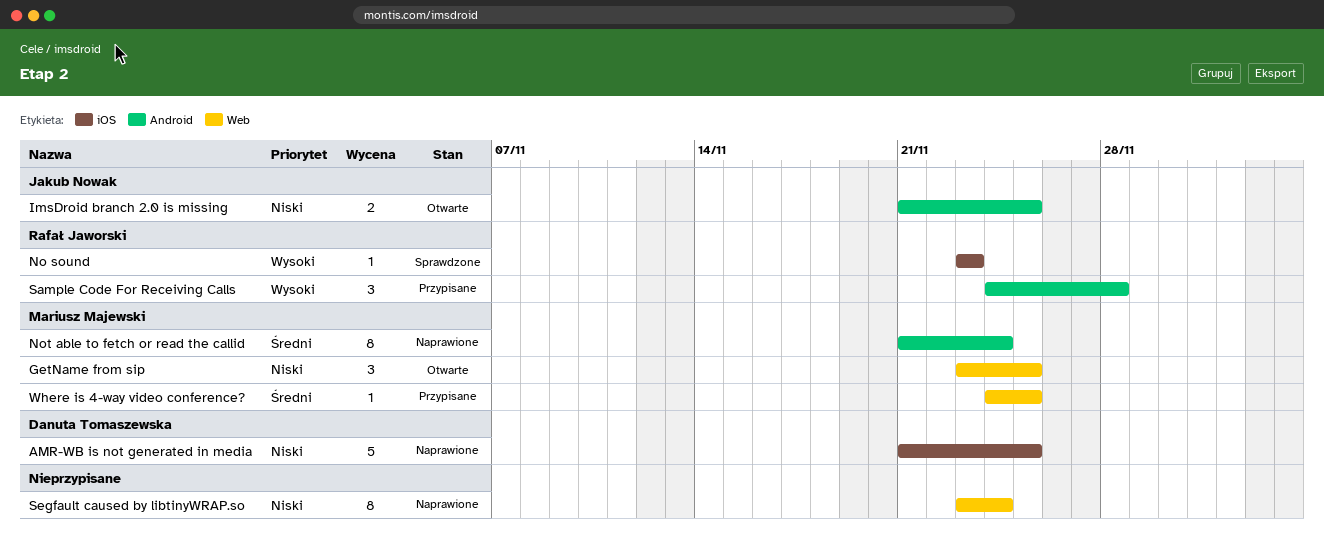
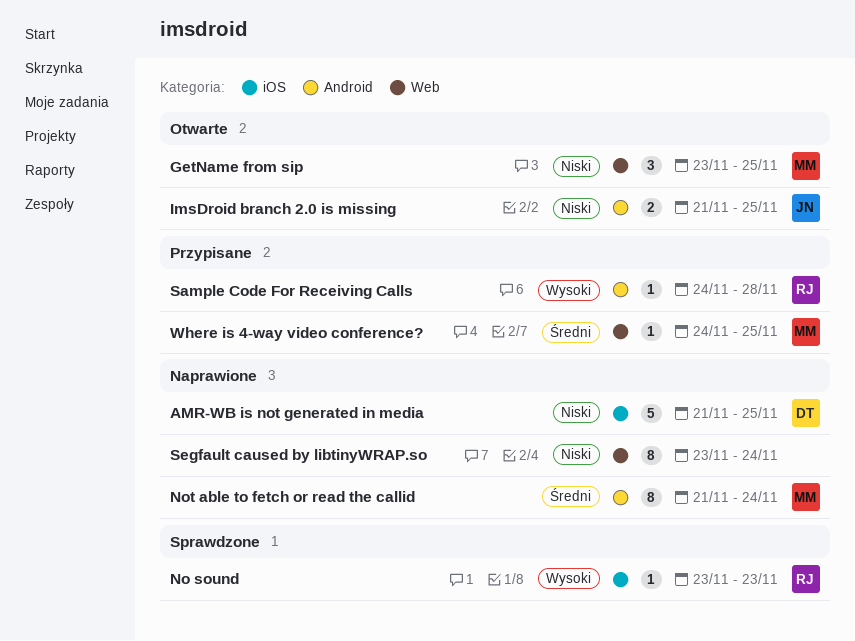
Sample Code For Receiving Calls, estimate: 3 -> 1

